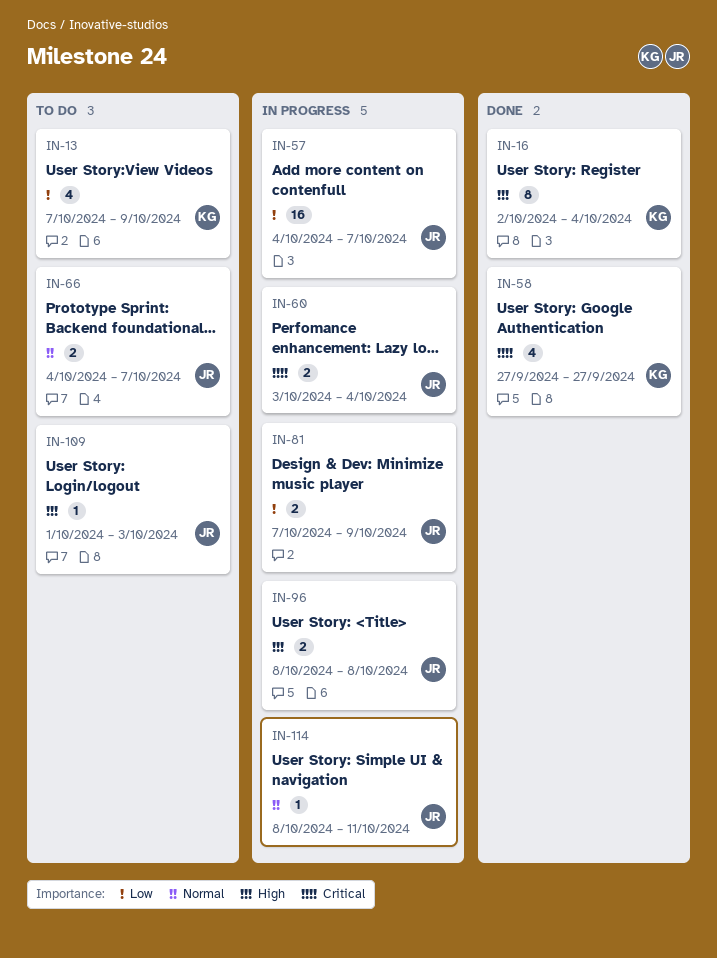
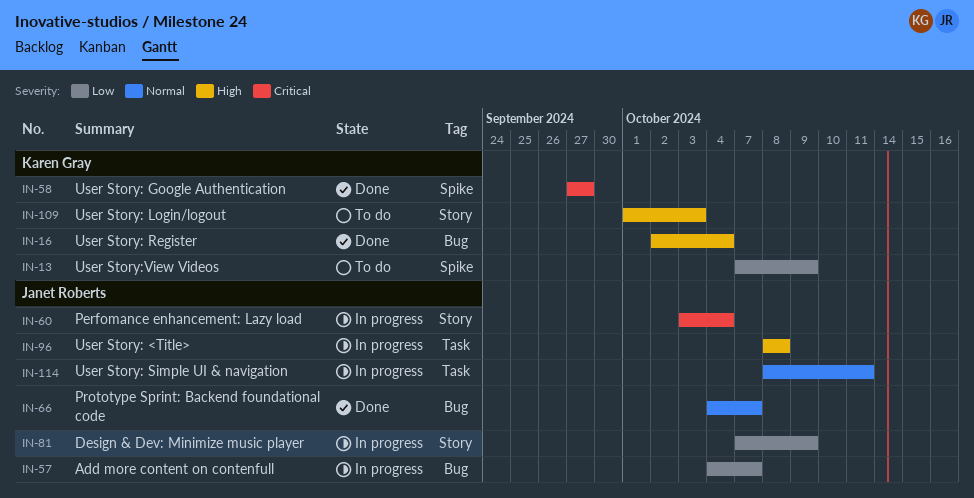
IN-66, status: To do -> Done
IN-109, owner: Janet Roberts -> Karen Gray

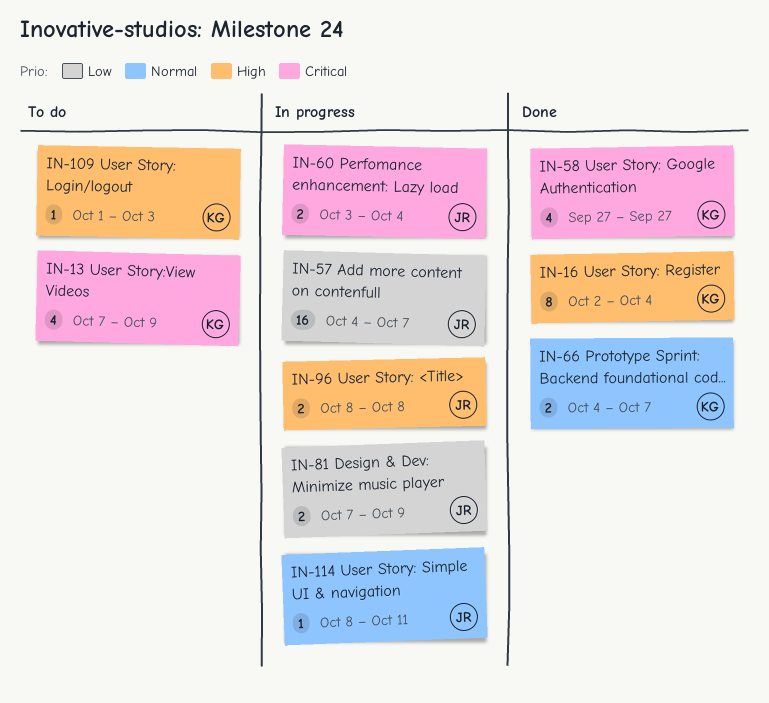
IN-13, priority: Low -> Critical
IN-66, owner: Janet Roberts -> Karen Gray

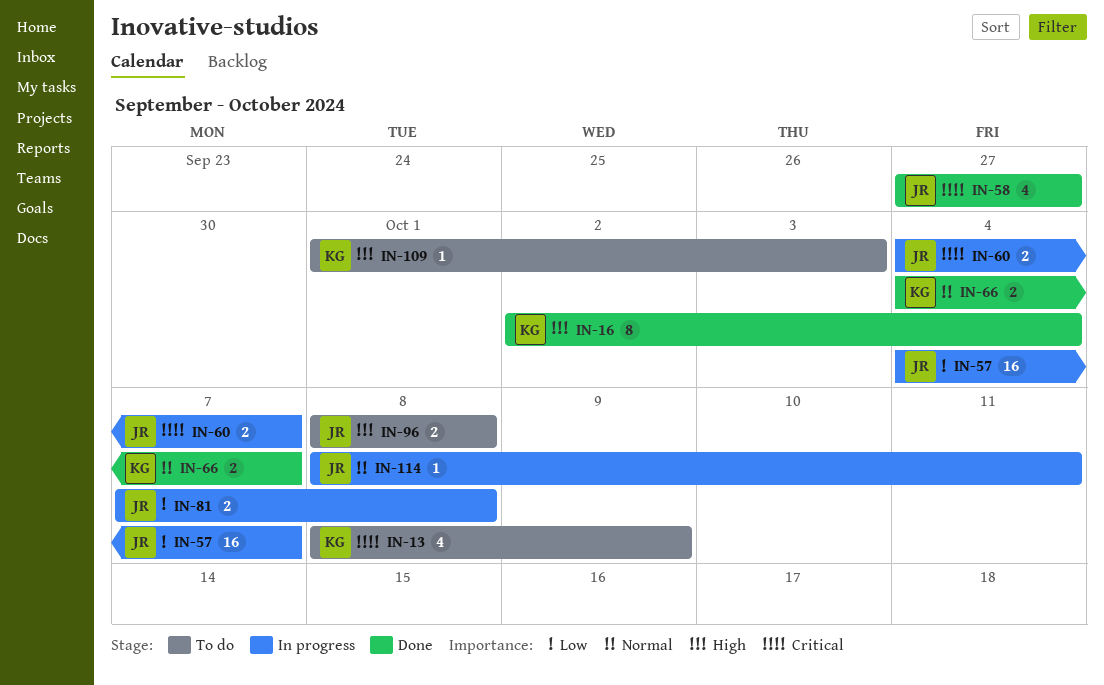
IN-13, start: Oct 7 -> Oct 8
IN-58, owner: KG -> JR
IN-60, start: Oct 3 -> Oct 4
IN-60, due: Oct 4 -> Oct 7
IN-81, due: Oct 9 -> Oct 8
IN-96, status: In progress -> To do

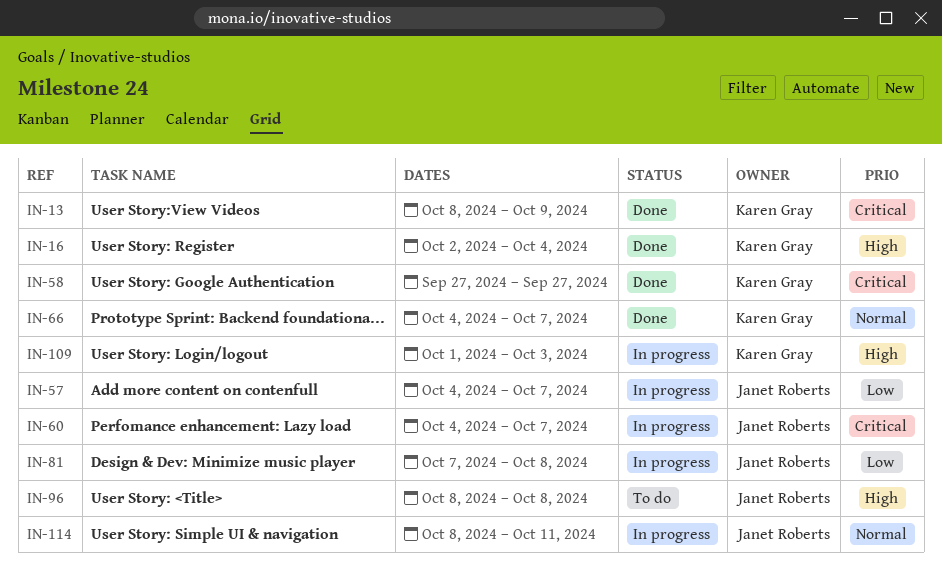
IN-13, status: To do -> Done
IN-58, owner: Janet Roberts -> Karen Gray
IN-109, status: To do -> In progress

